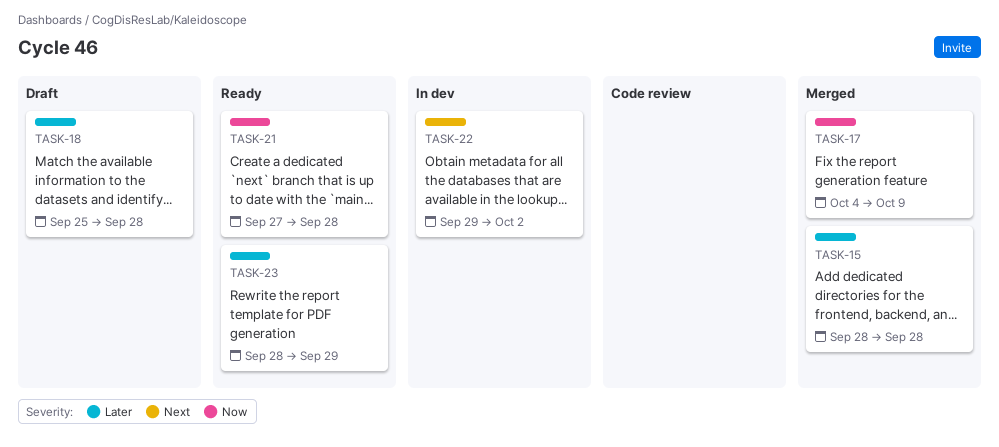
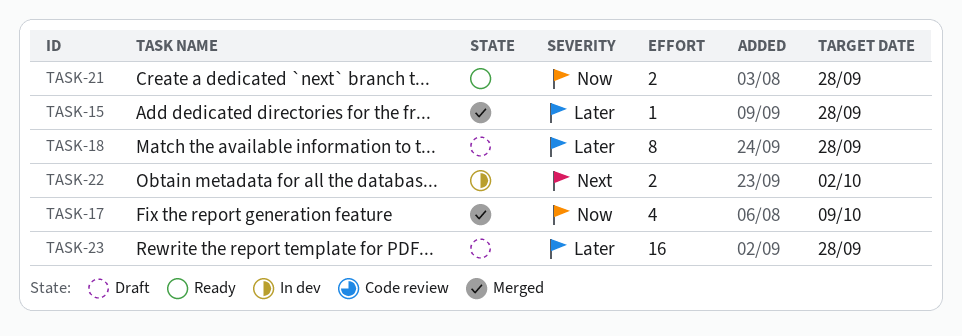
TASK-23, status: Ready -> Draft
TASK-23, due: Sep 29 -> Sep 28

